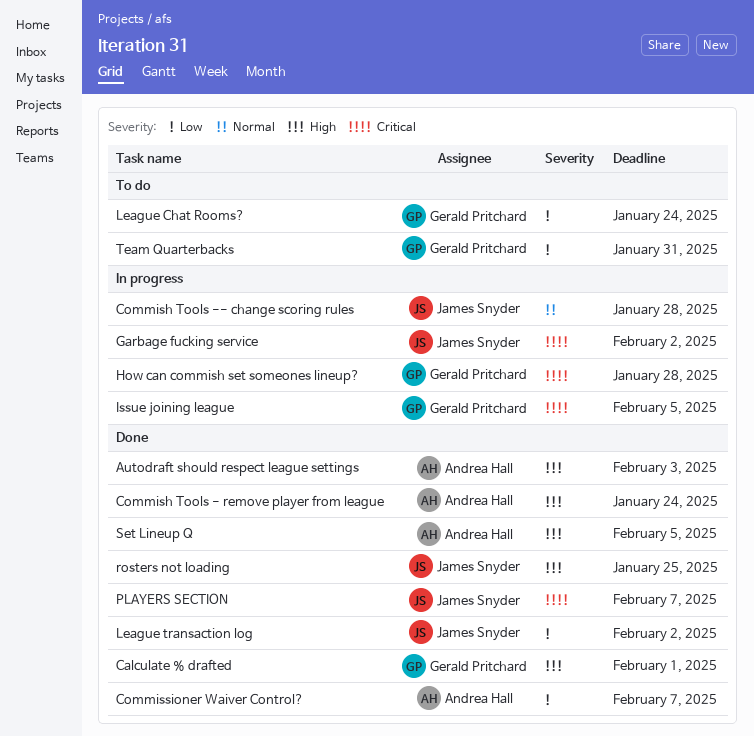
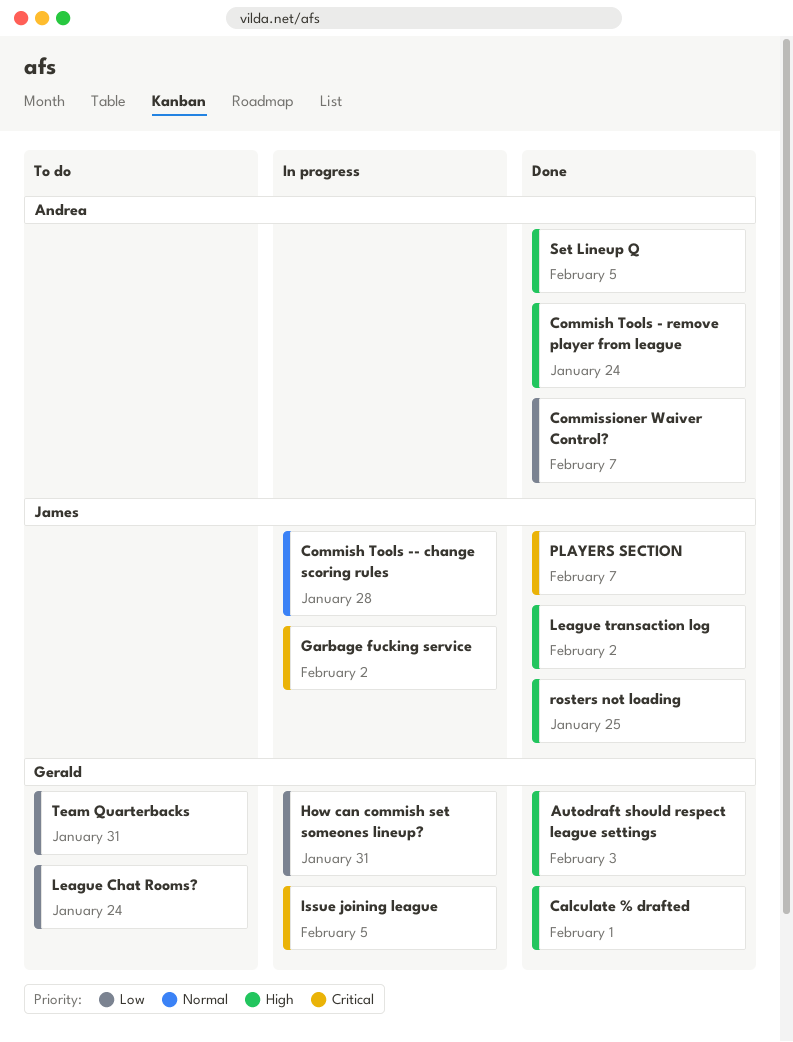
Autodraft should respect league settings, owner: Andrea Hall -> Gerald Pritchard
How can commish set someones lineup?, priority: Critical -> Low
How can commish set someones lineup?, due: Jan 28 -> Jan 31
League transaction log, priority: Low -> High

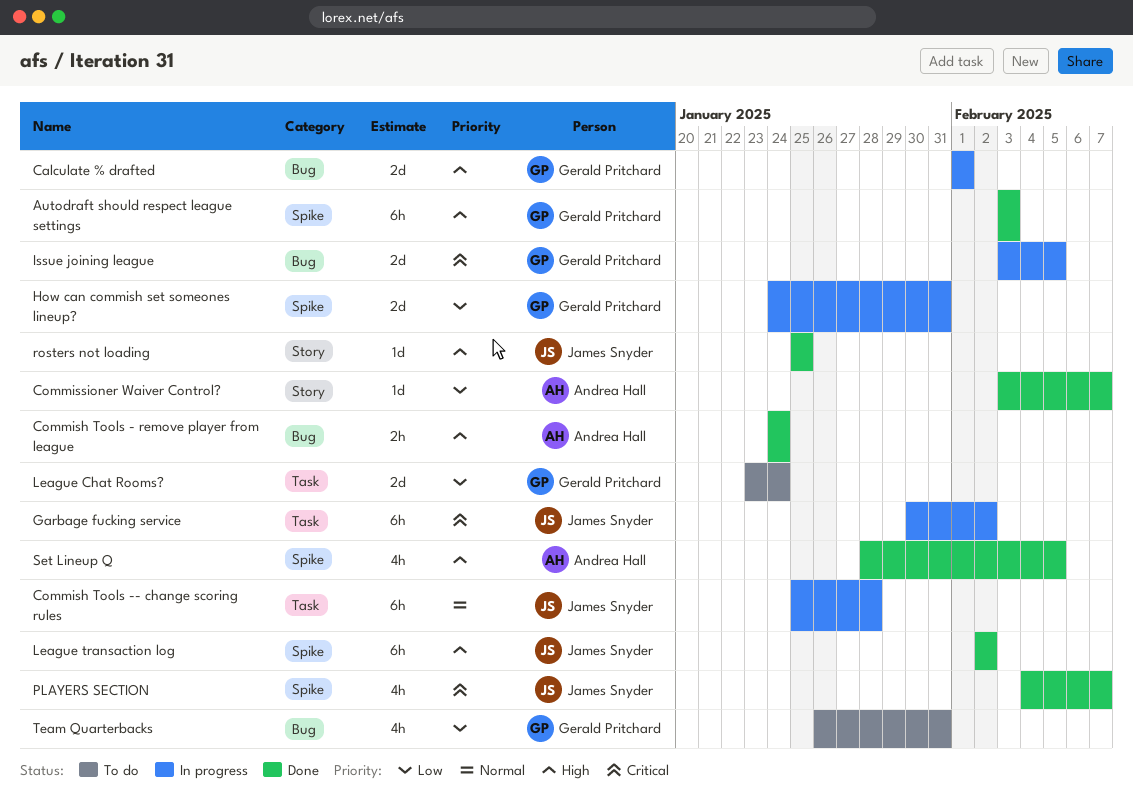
Calculate % drafted, status: Done -> In progress

